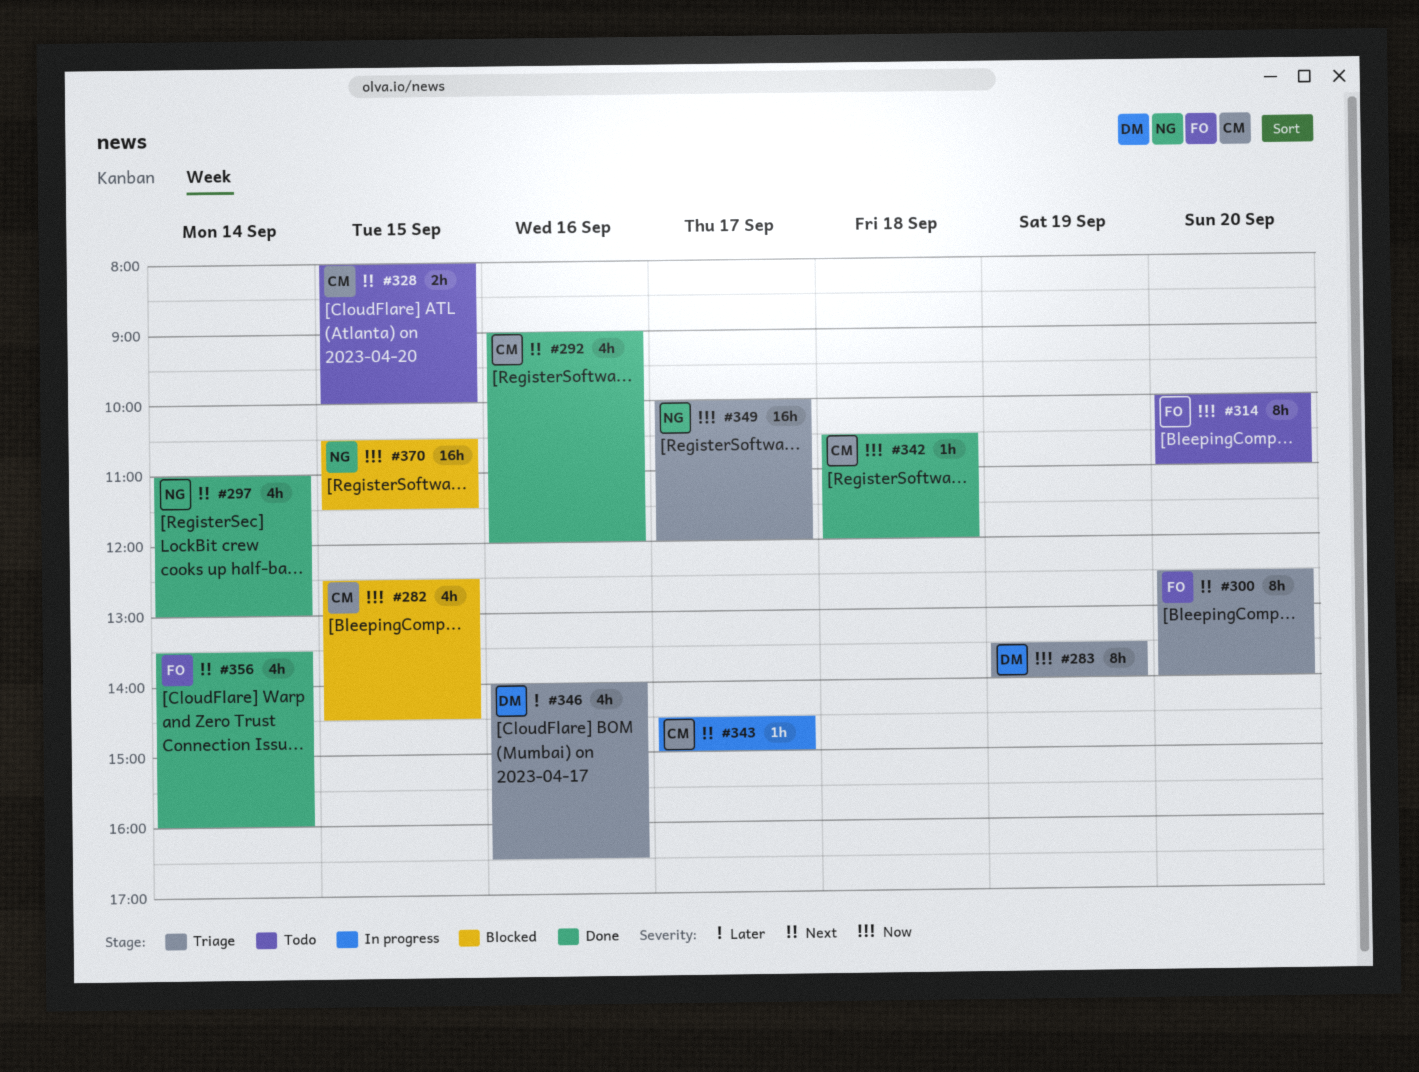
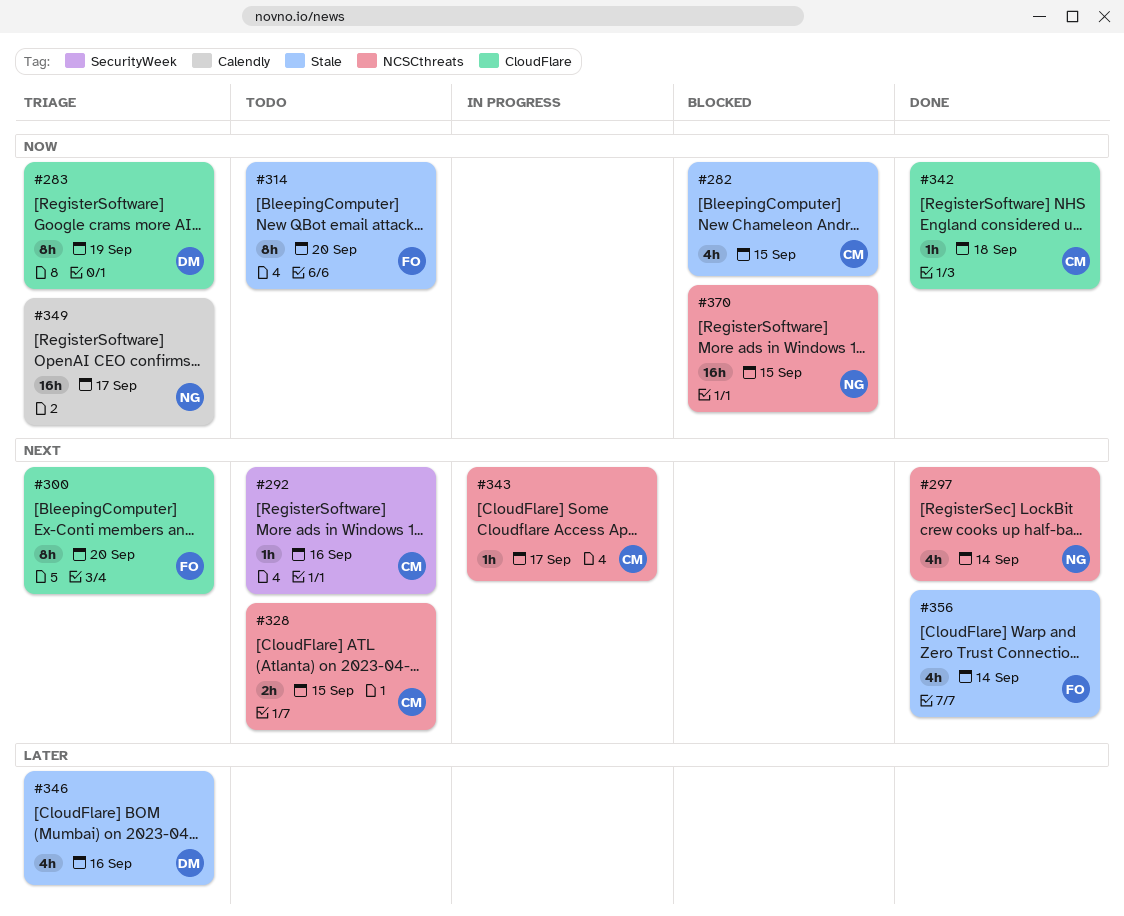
#292, status: Done -> Todo
#292, estimate: 4h -> 1h

